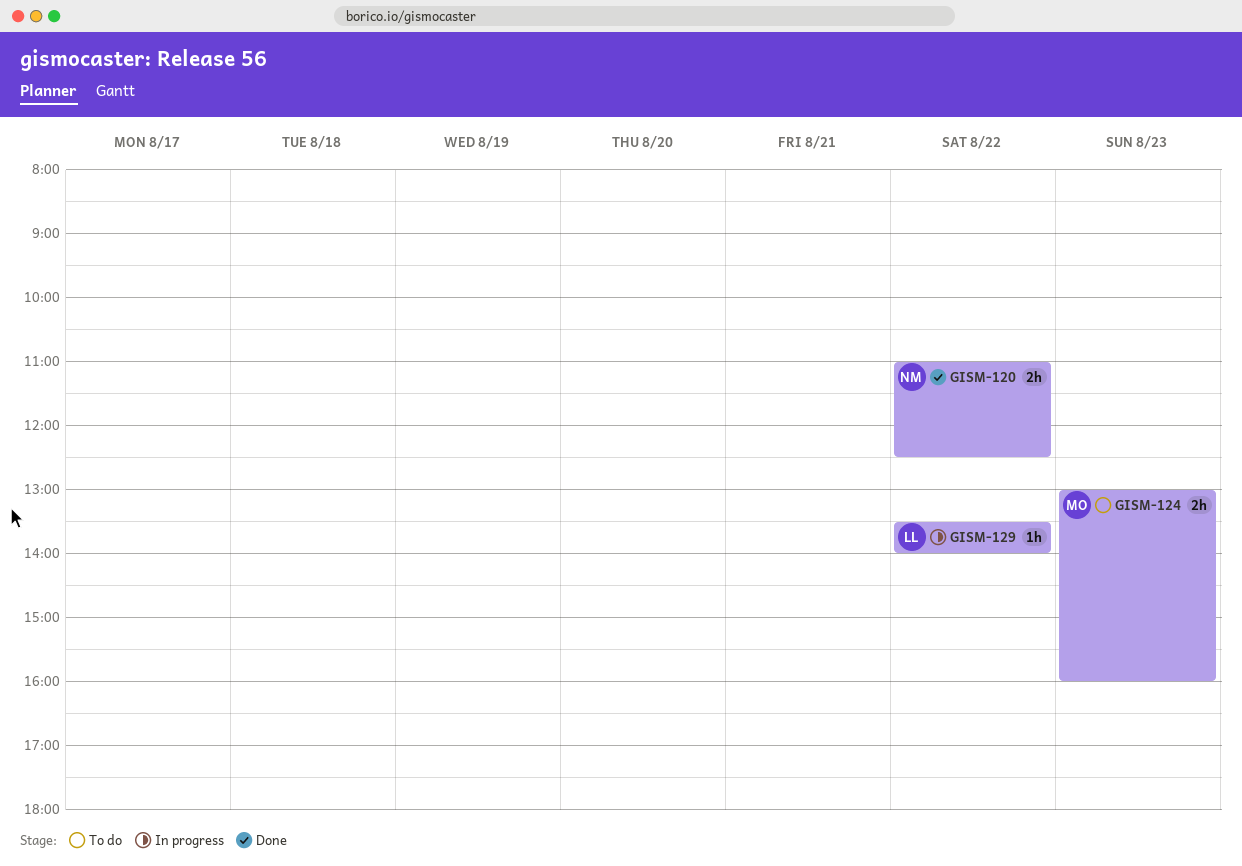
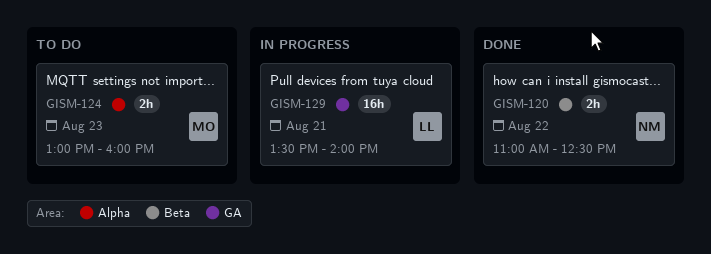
GISM-129, estimate: 1h -> 16h
GISM-129, day: Aug 22 -> Aug 21

